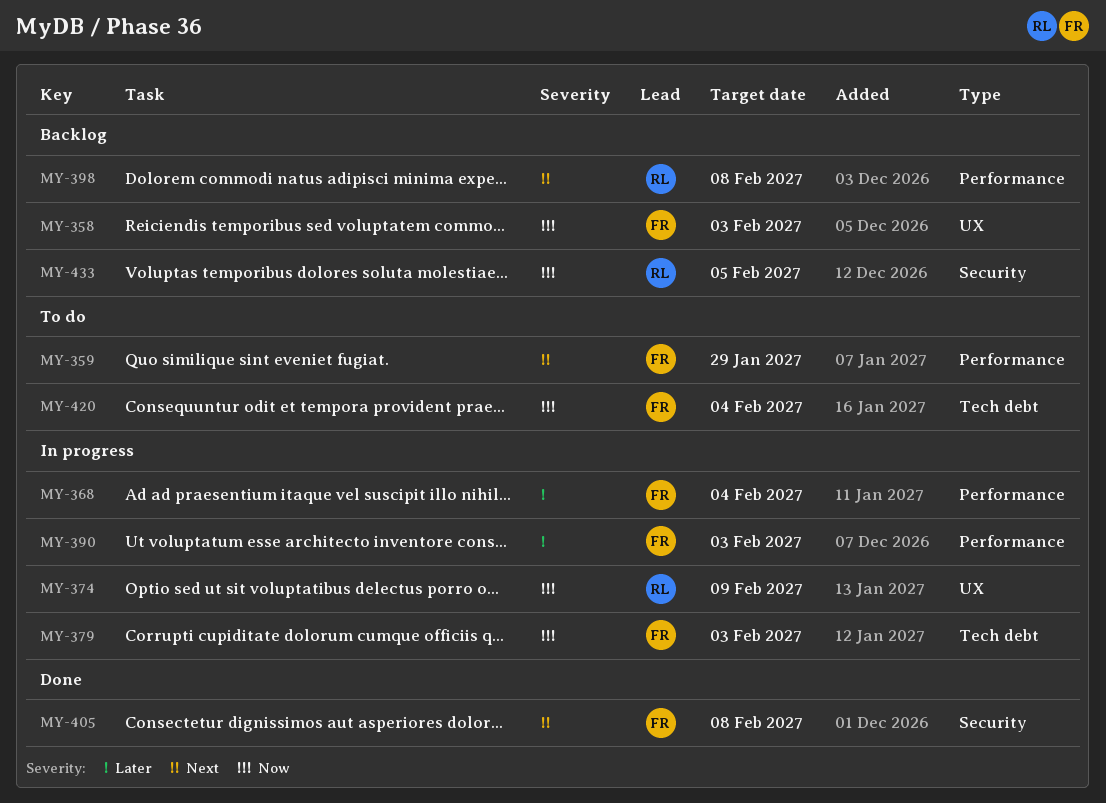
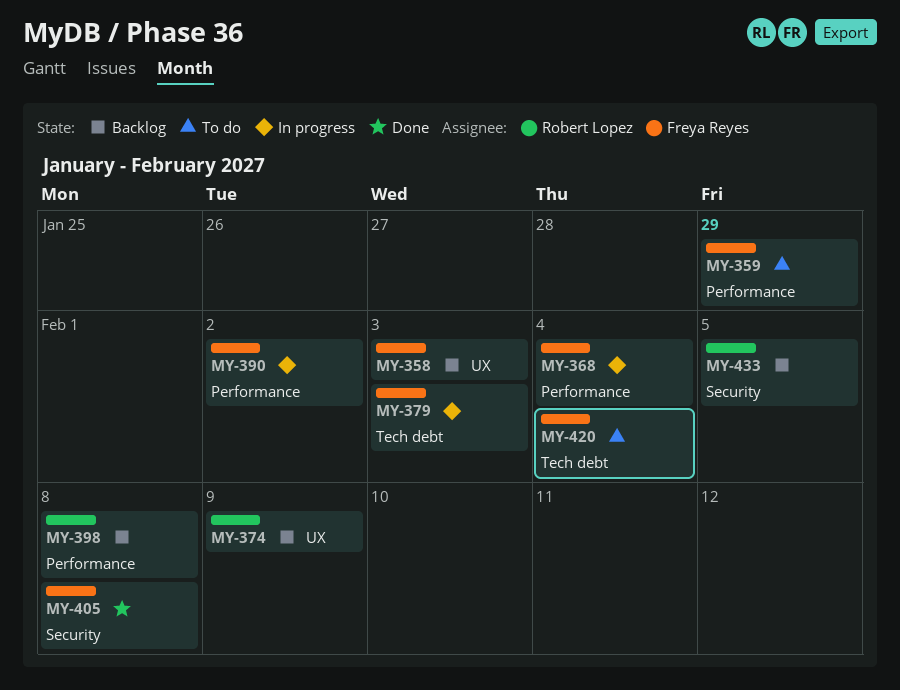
MY-374, status: In progress -> Backlog
MY-390, due: Feb 3 -> Feb 2

